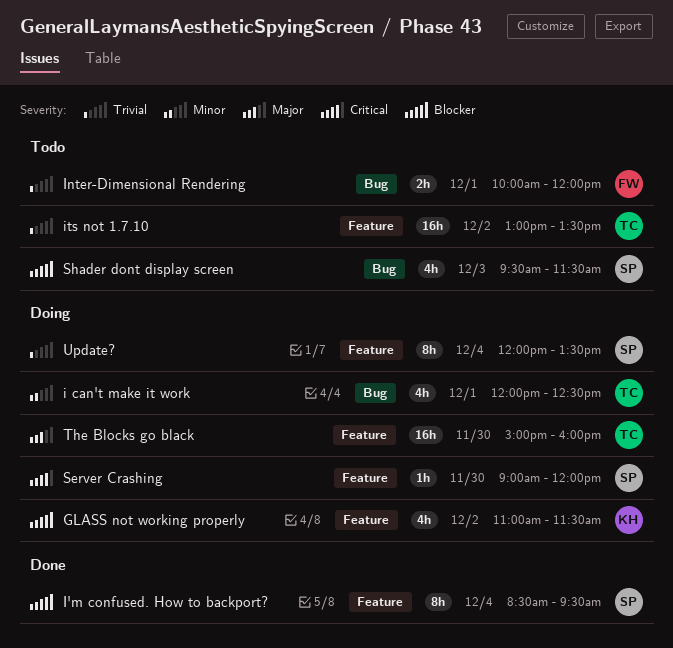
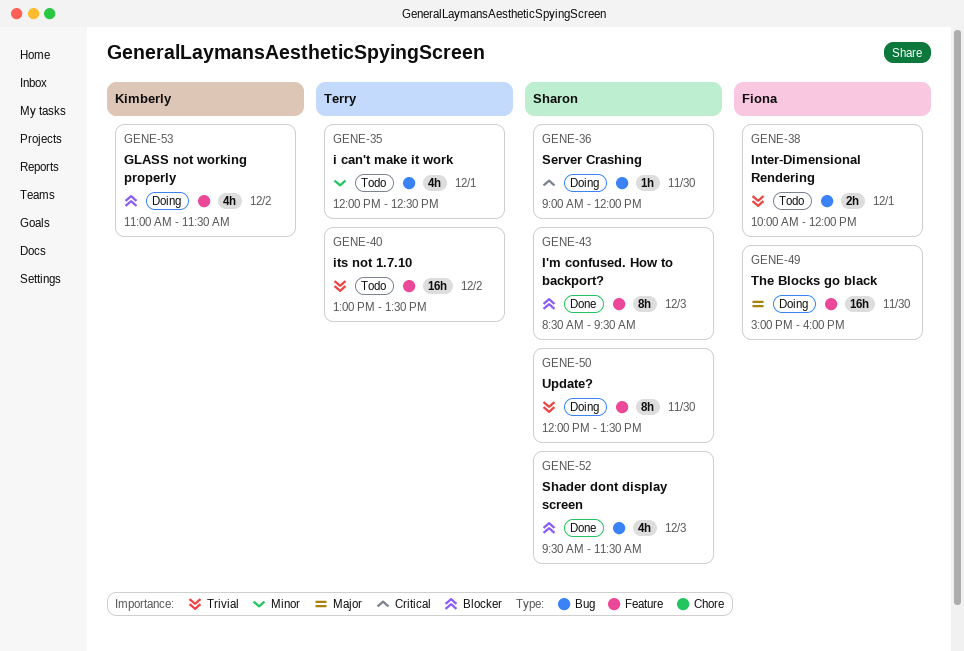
i can't make it work, status: Doing -> Todo
I'm confused. How to backport?, day: Dec 4 -> Dec 3
Server Crashing, label: Feature -> Bug
Shader dont display screen, status: Todo -> Done
The Blocks go black, owner: Terry -> Fiona
Update?, day: Dec 4 -> Nov 30

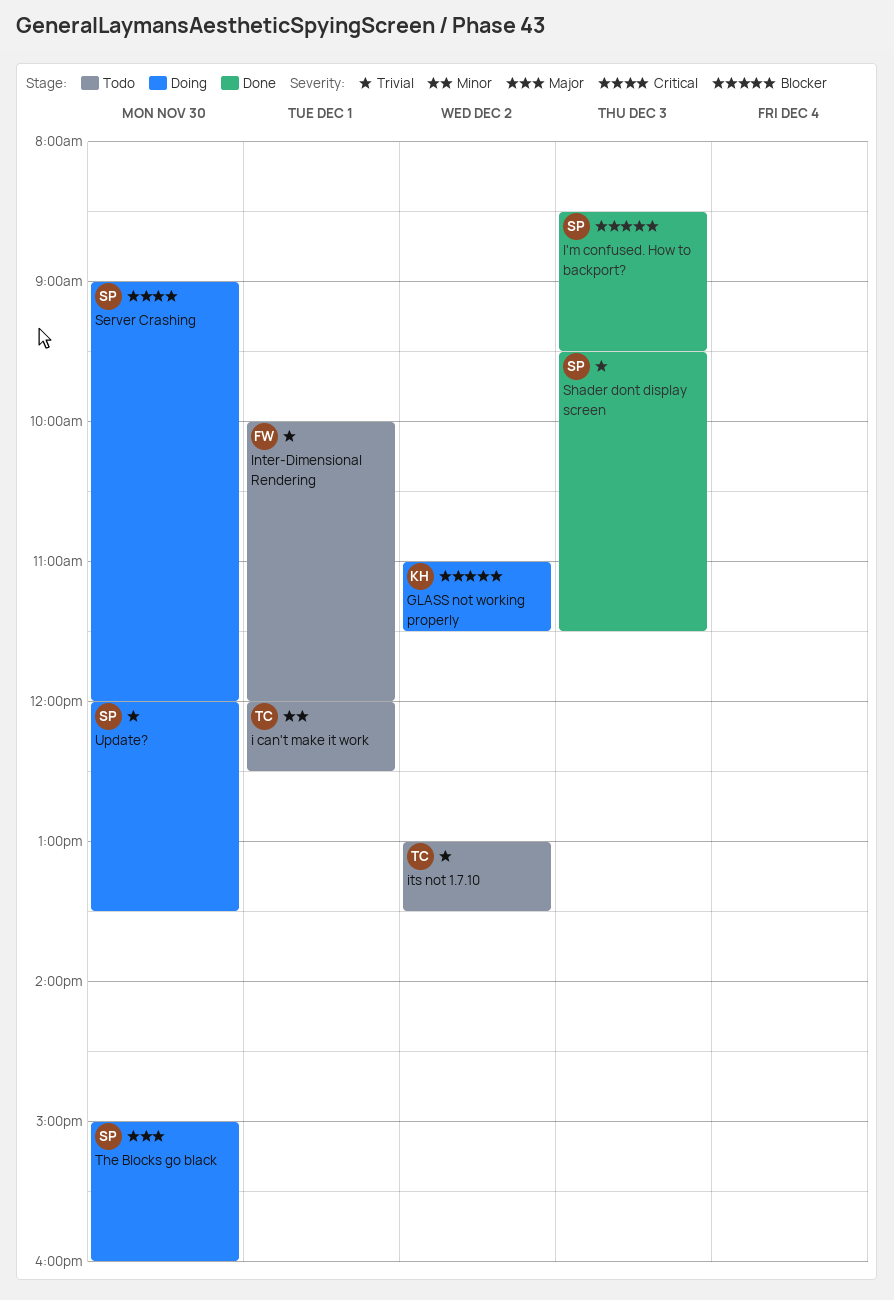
Shader dont display screen, priority: Blocker -> Trivial
The Blocks go black, owner: Fiona -> Sharon

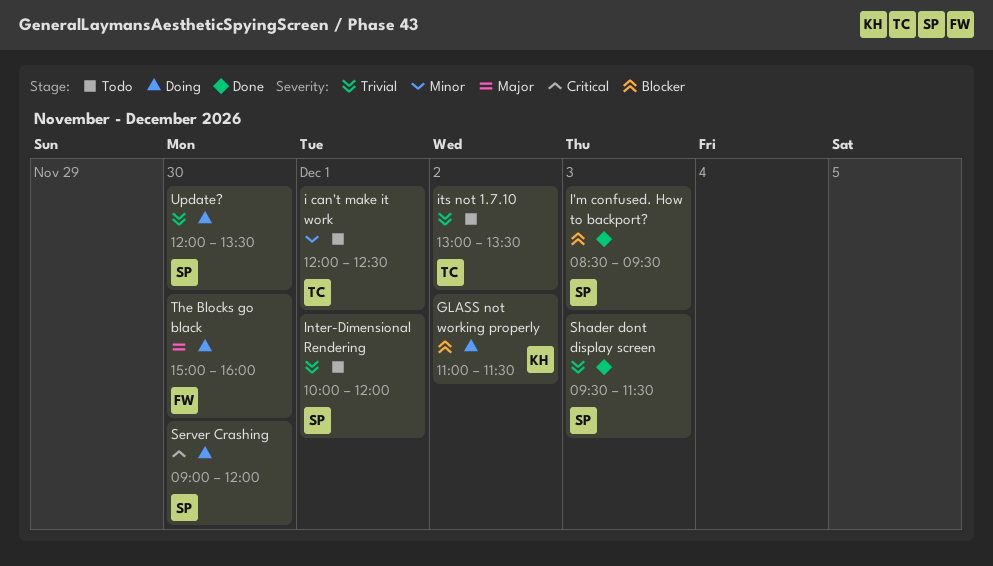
Inter-Dimensional Rendering, owner: FW -> SP
The Blocks go black, owner: SP -> FW

